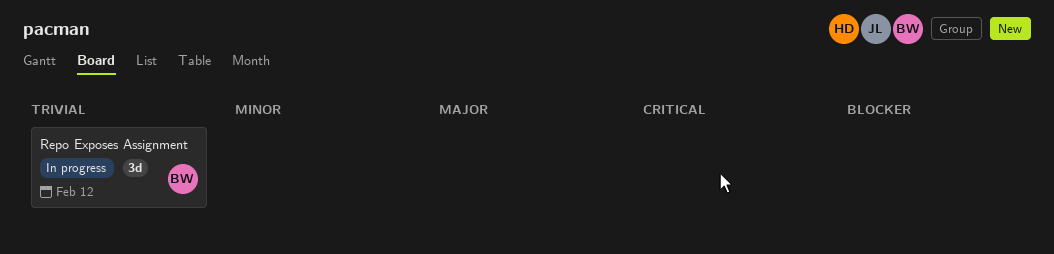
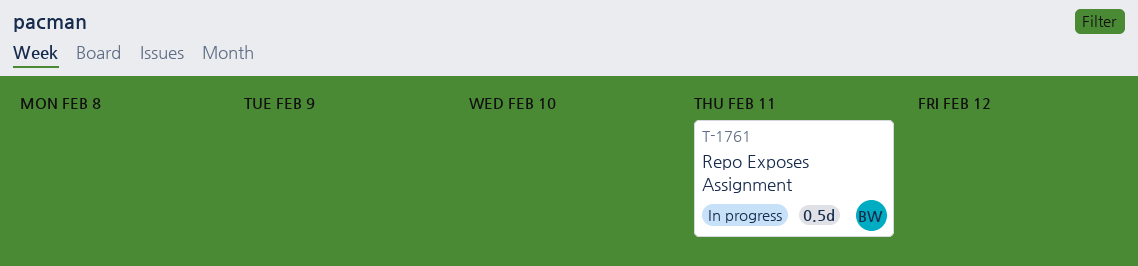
Repo Exposes Assignment, estimate: 3d -> 0.5d
Repo Exposes Assignment, due: Feb 12 -> Feb 11

